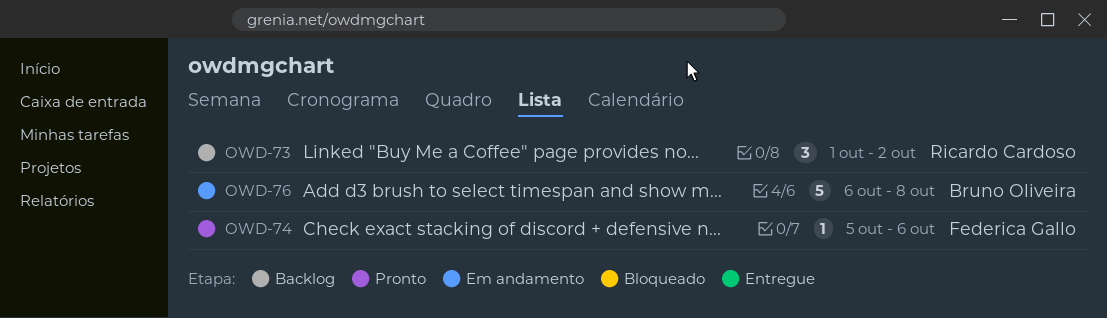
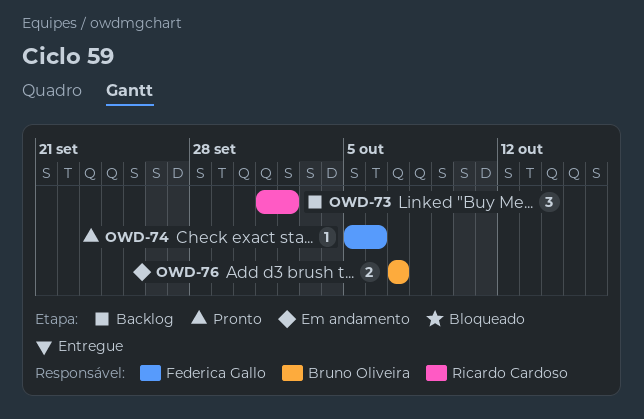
OWD-76, estimate: 5 -> 2
OWD-76, start: Oct 6 -> Oct 7
OWD-76, due: Oct 8 -> Oct 7

